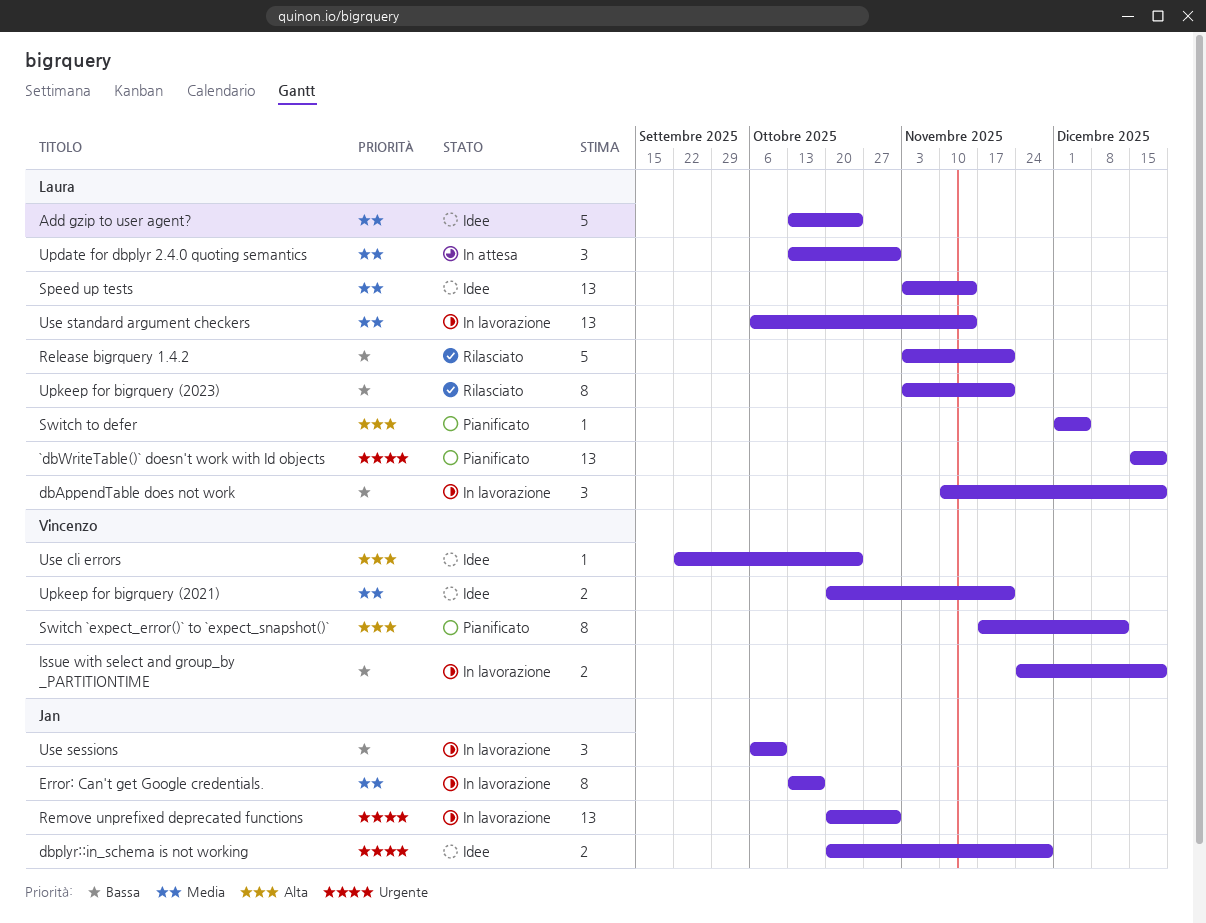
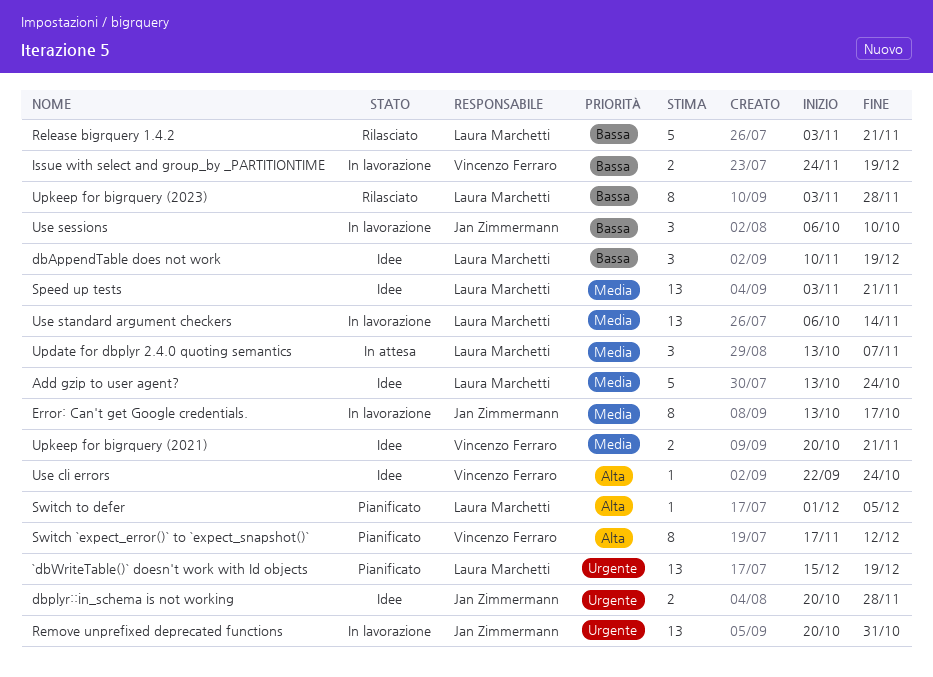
dbAppendTable does not work, status: In lavorazione -> Idee
Speed up tests, due: Nov 14 -> Nov 21
Update for dbplyr 2.4.0 quoting semantics, due: Oct 31 -> Nov 7
Upkeep for bigrquery (2023), due: Nov 21 -> Nov 28

